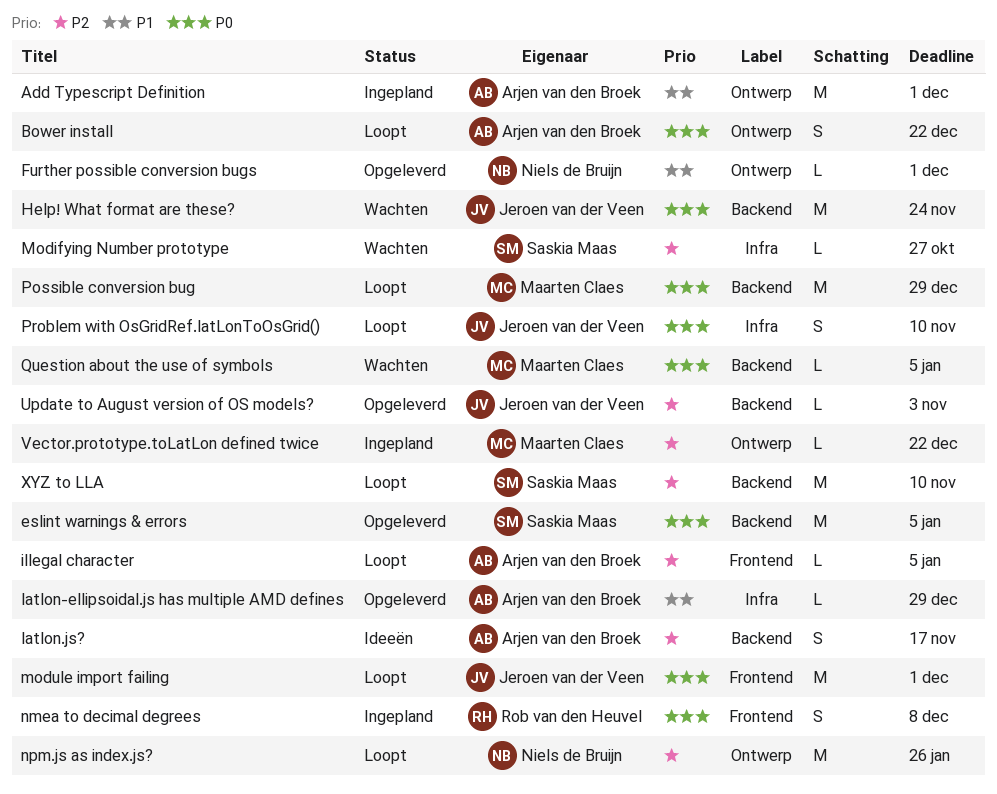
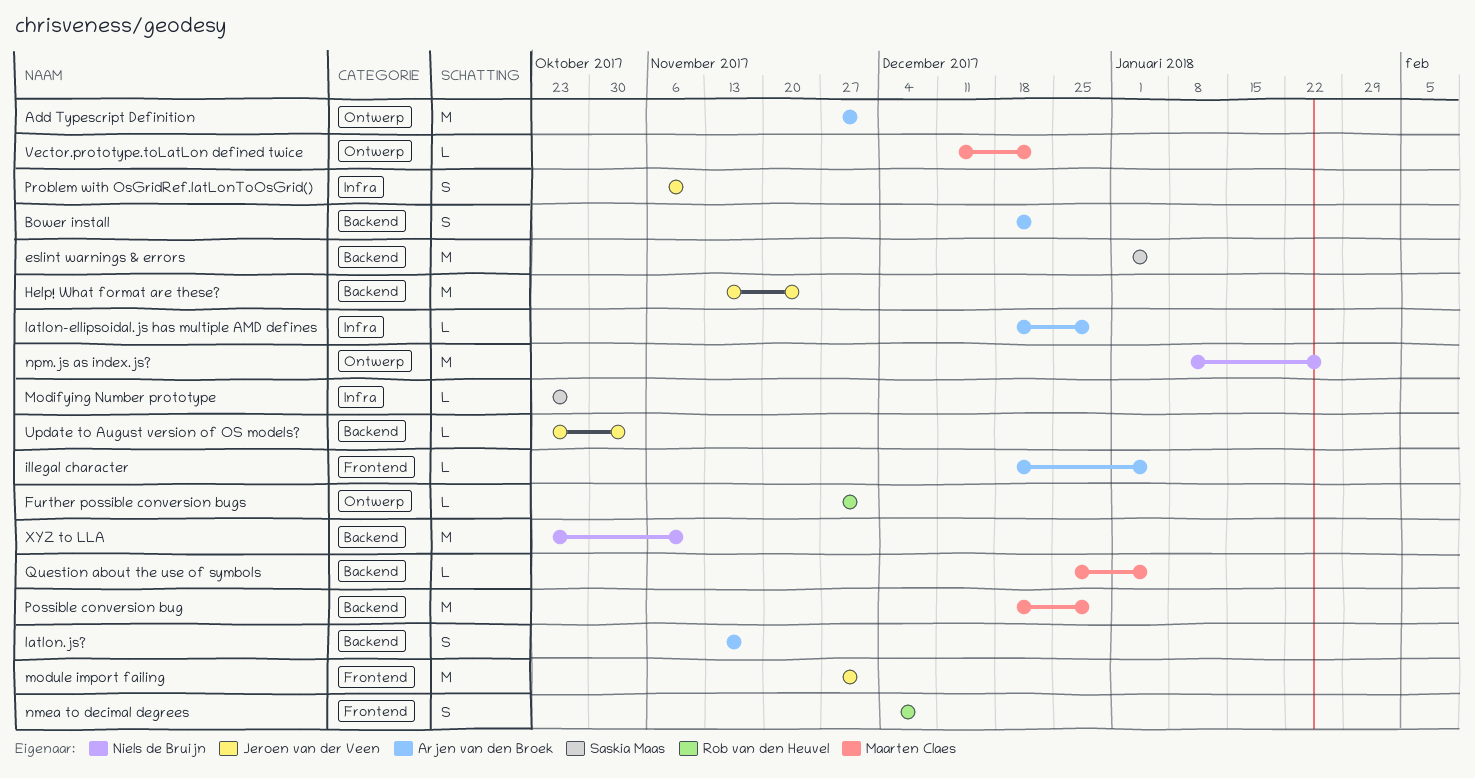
Bower install, label: Ontwerp -> Backend
Further possible conversion bugs, owner: Niels de Bruijn -> Rob van den Heuvel
XYZ to LLA, owner: Saskia Maas -> Niels de Bruijn

